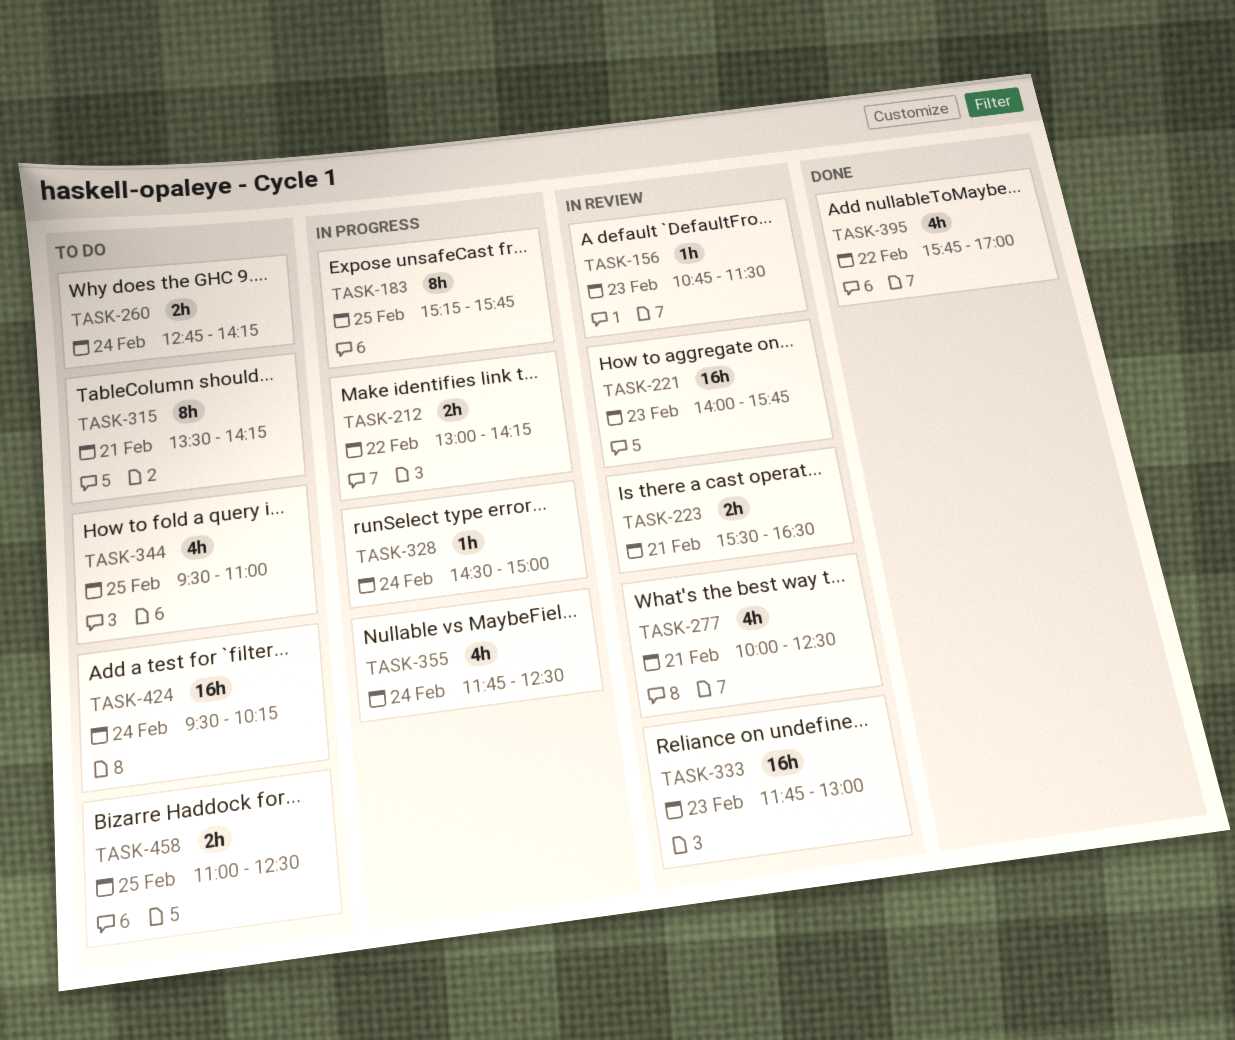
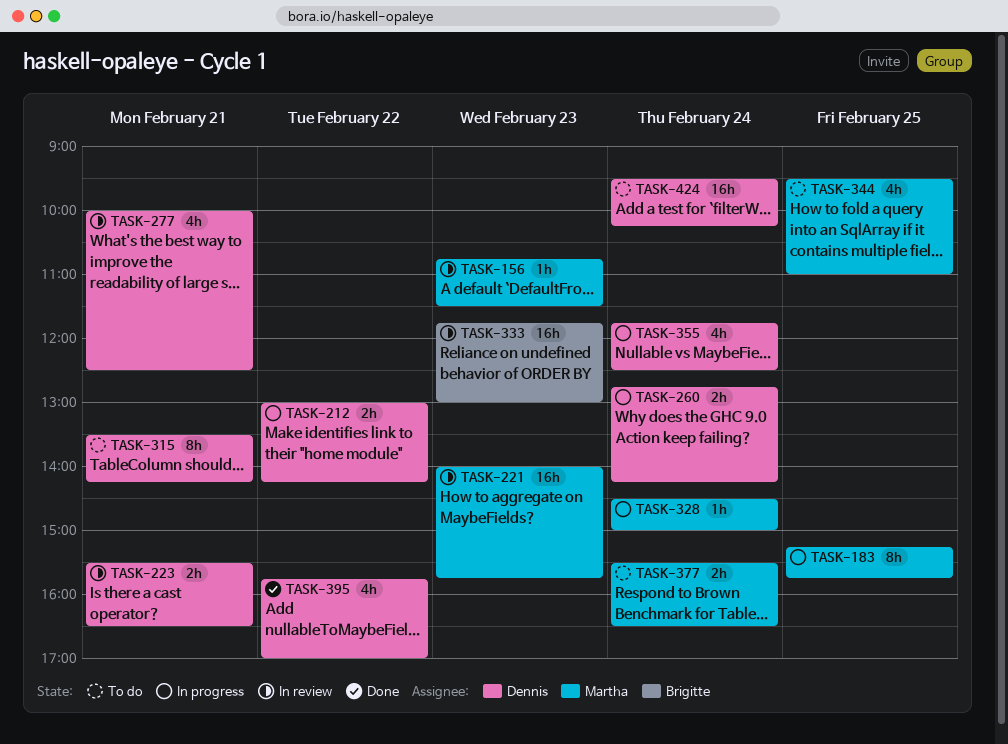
TASK-260, status: To do -> In progress
TASK-377: none -> present
TASK-458: present -> none

